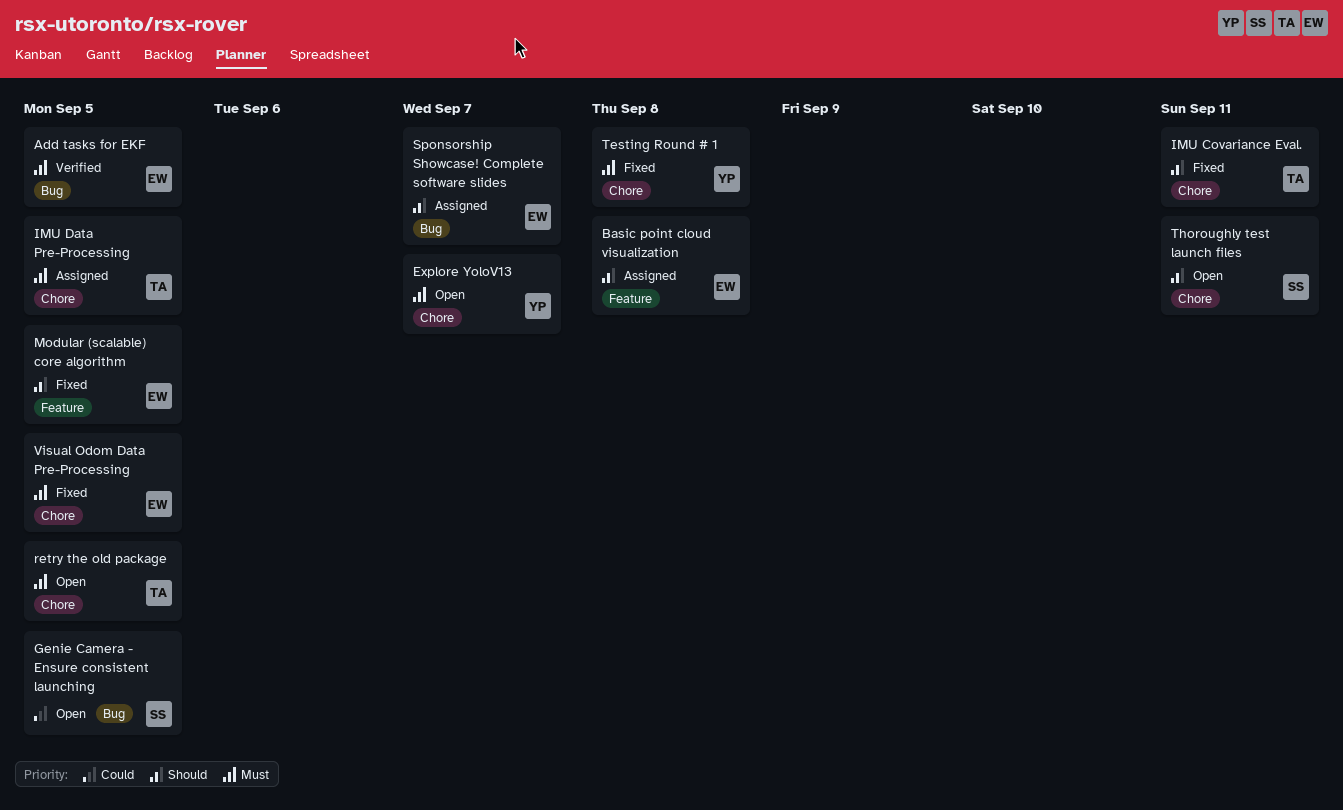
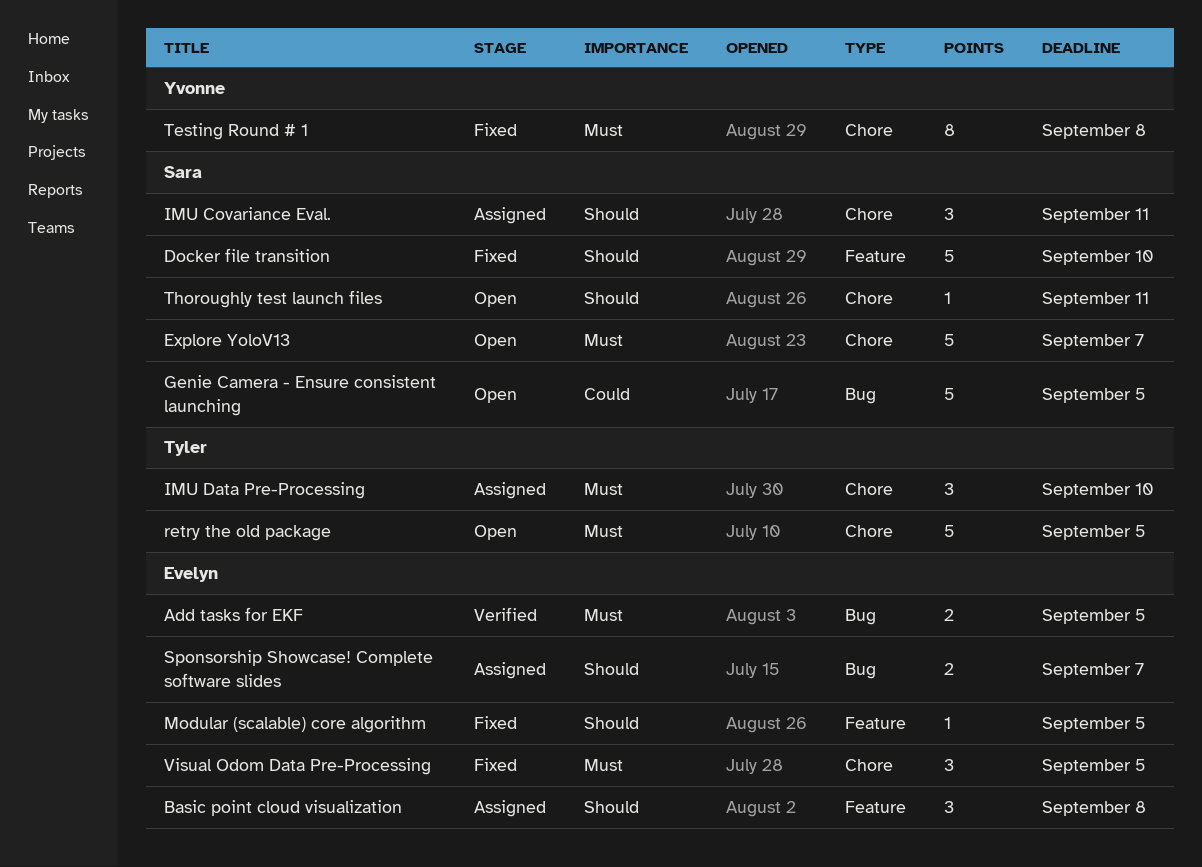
Docker file transition: none -> present
Explore YoloV13, owner: Yvonne -> Sara
IMU Covariance Eval., status: Fixed -> Assigned
IMU Covariance Eval., owner: Tyler -> Sara
IMU Data Pre-Processing, due: Sep 5 -> Sep 10

